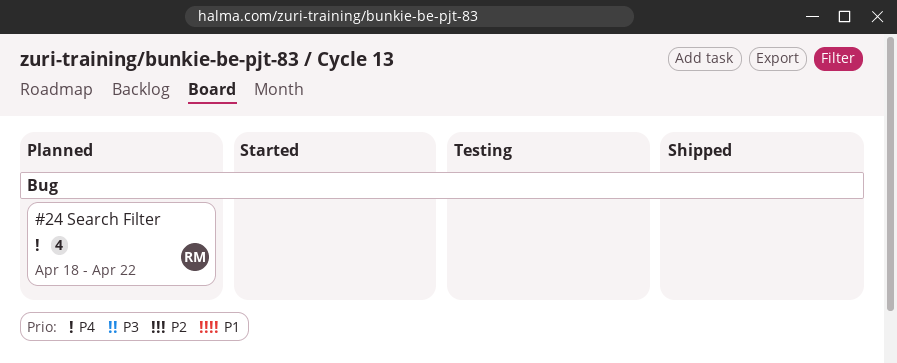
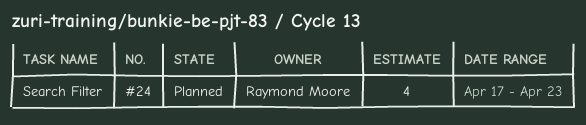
#24, start: Apr 18 -> Apr 17
#24, due: Apr 22 -> Apr 23

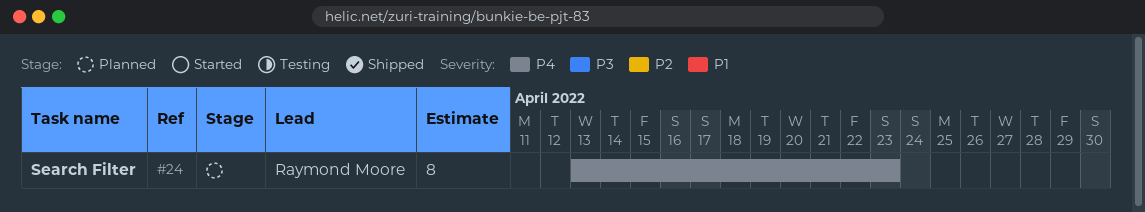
#24, estimate: 4 -> 8
#24, start: Apr 17 -> Apr 13

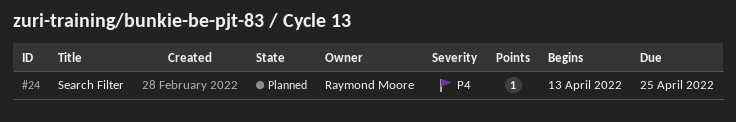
#24, estimate: 8 -> 1
#24, due: Apr 23 -> Apr 25

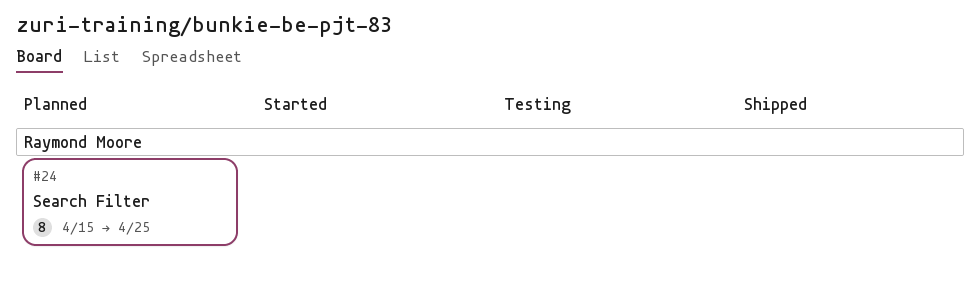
#24, estimate: 1 -> 8
#24, start: Apr 13 -> Apr 15

